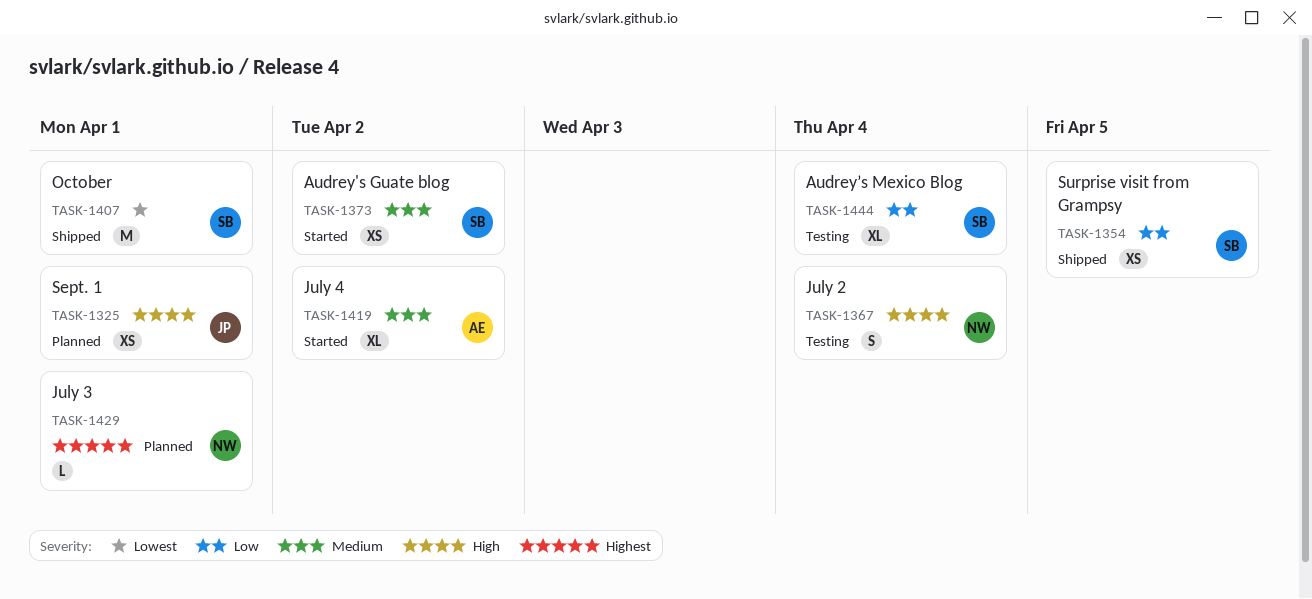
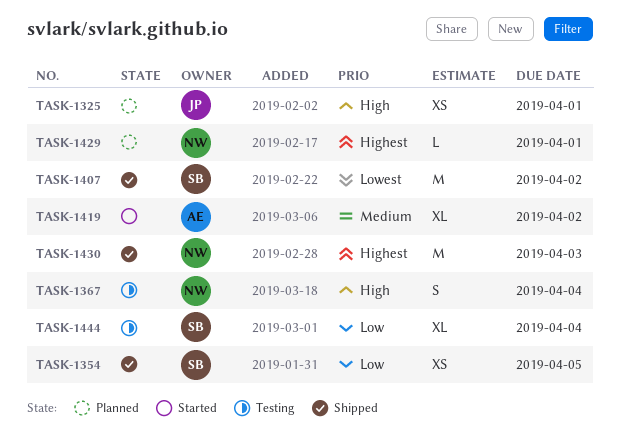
TASK-1373: present -> none
TASK-1407, due: Apr 1 -> Apr 2
TASK-1430: none -> present

